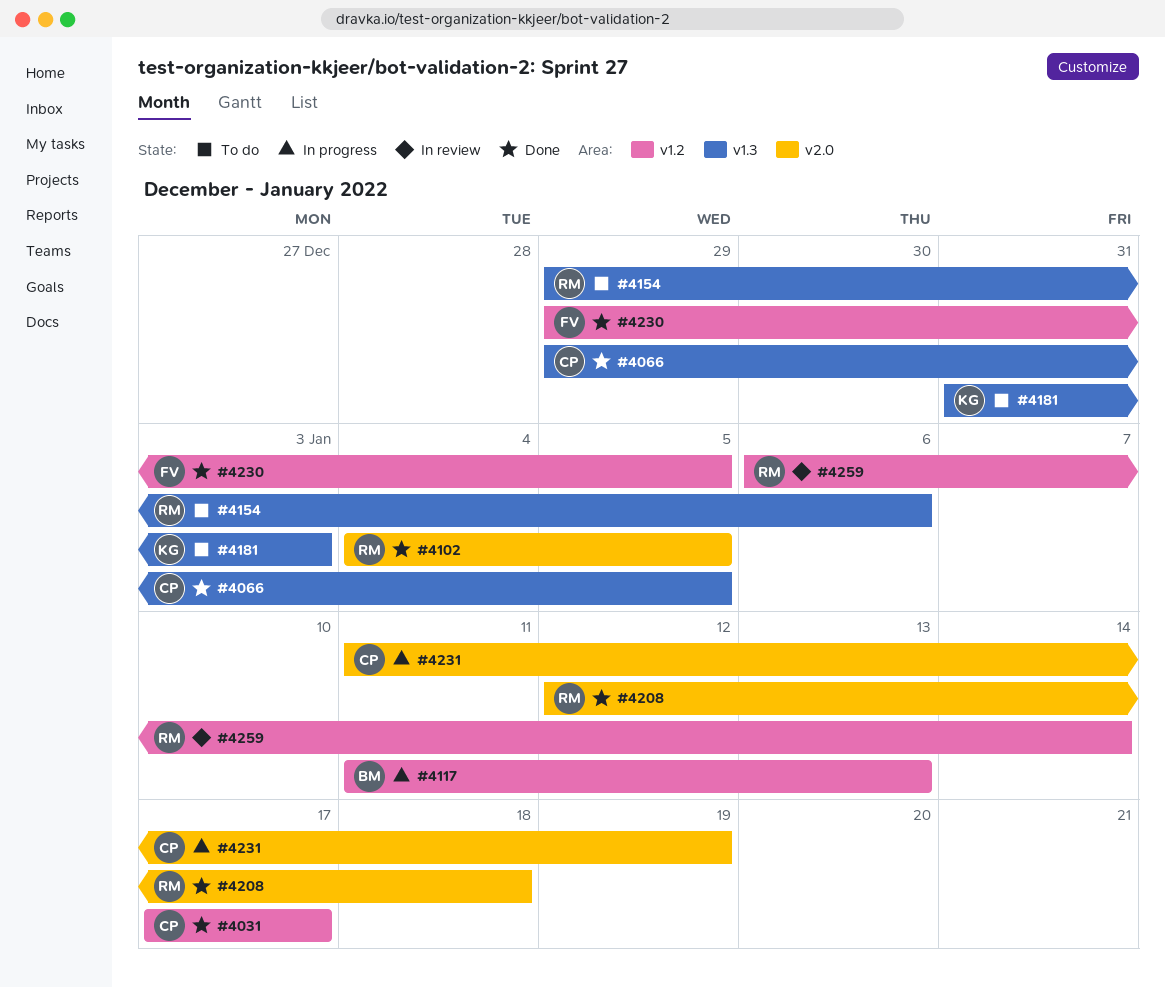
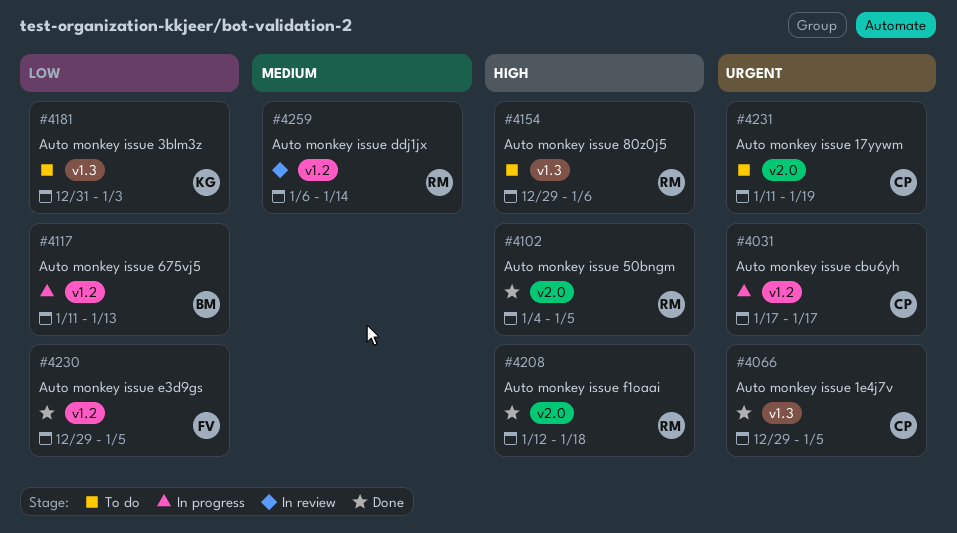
#4031, status: Done -> In progress
#4231, status: In progress -> To do

